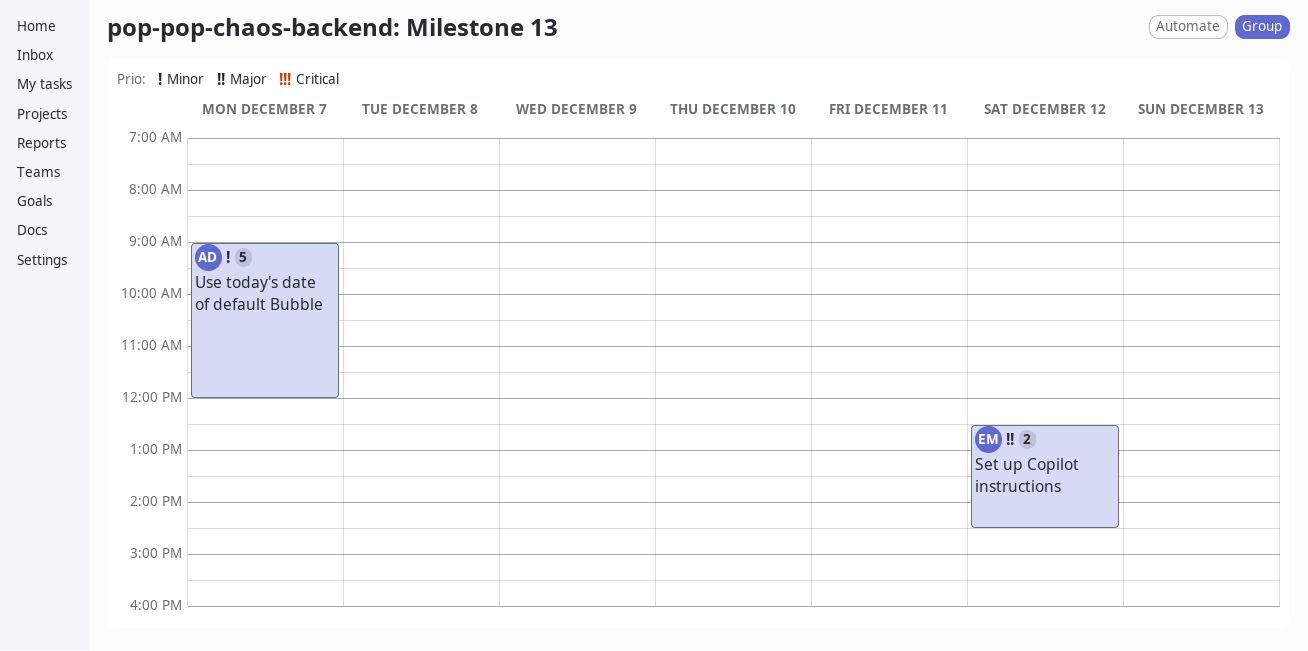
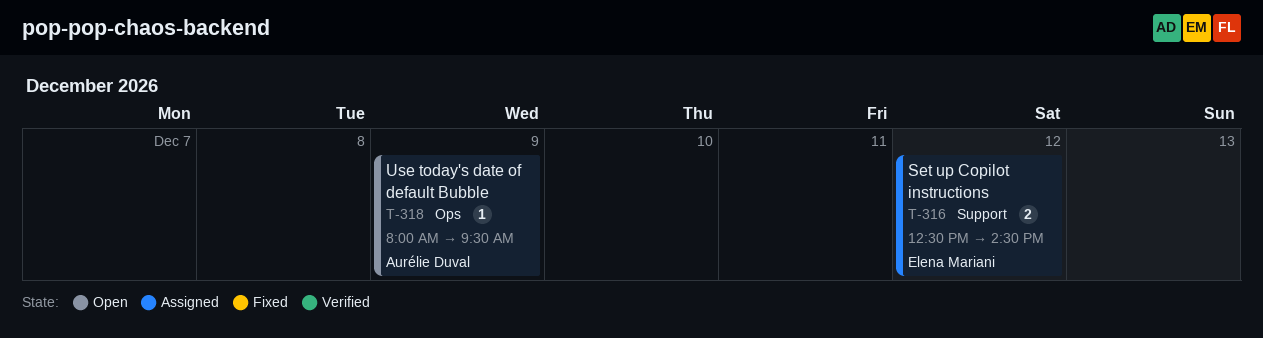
Use today's date of default Bubble, estimate: 5 -> 1
Use today's date of default Bubble, day: Dec 7 -> Dec 9
Use today's date of default Bubble, begins: 09:00 -> 08:00
Use today's date of default Bubble, ends: 12:00 -> 09:30

